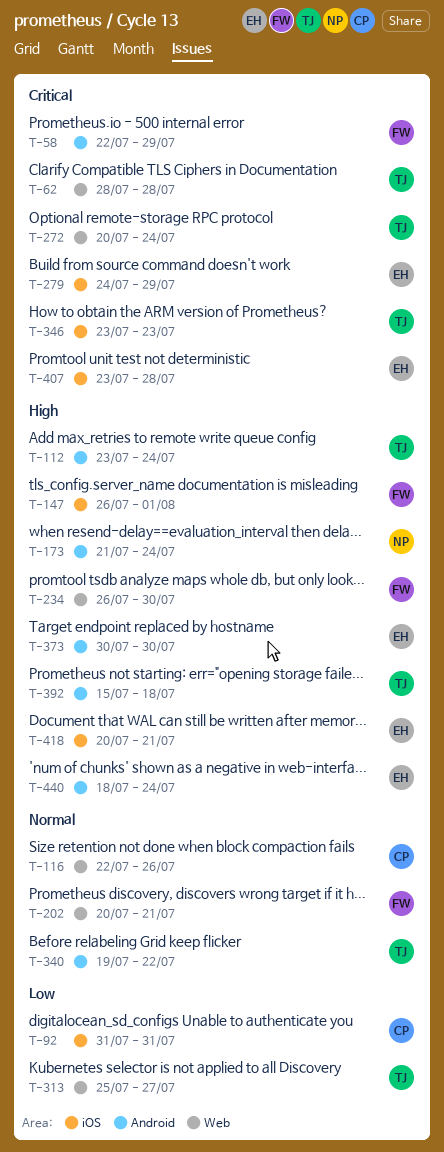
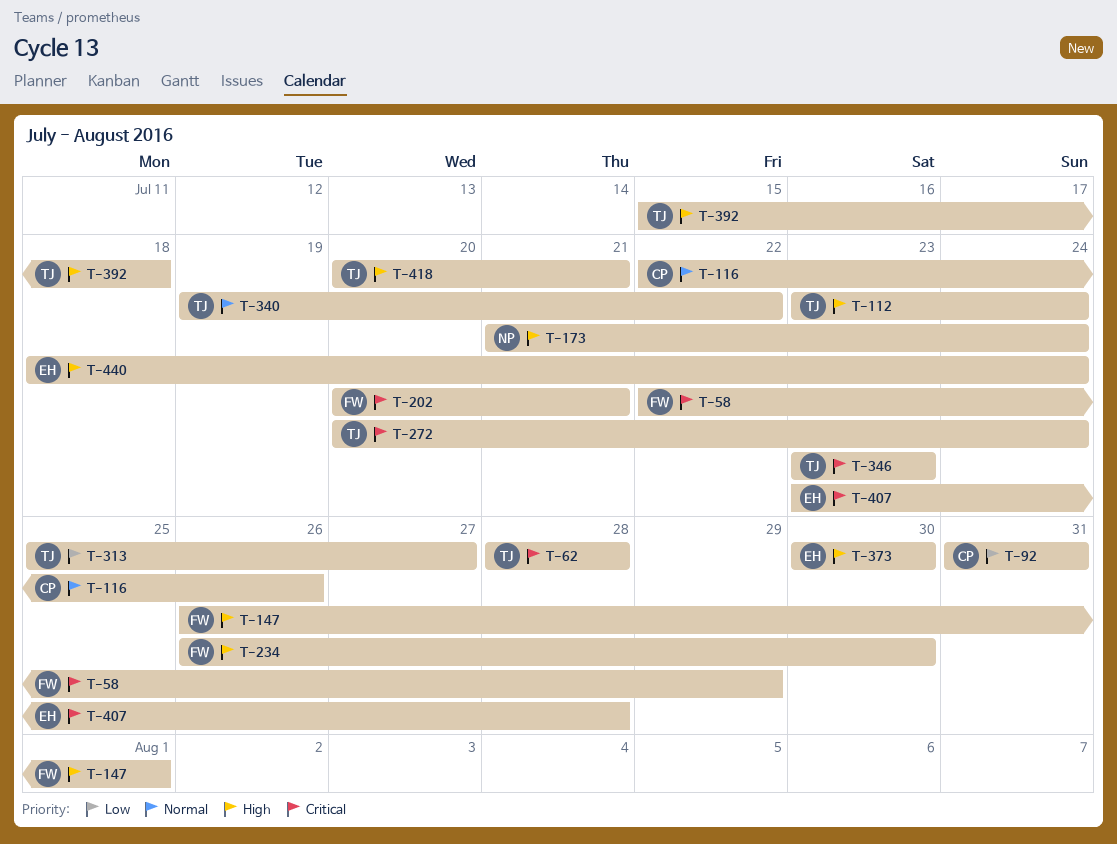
T-202, priority: Normal -> Critical
T-279: present -> none
T-418, owner: EH -> TJ

